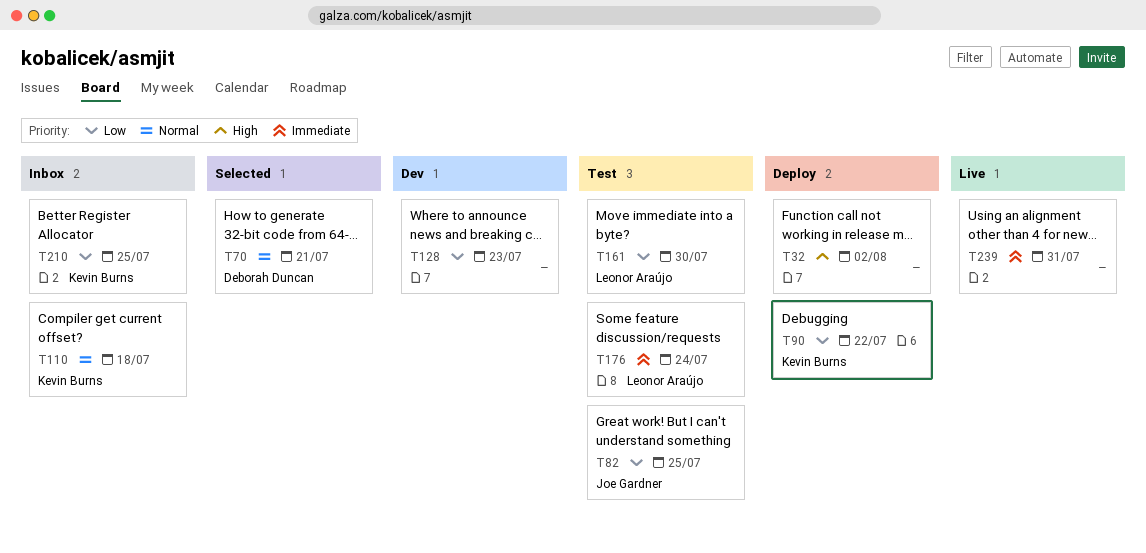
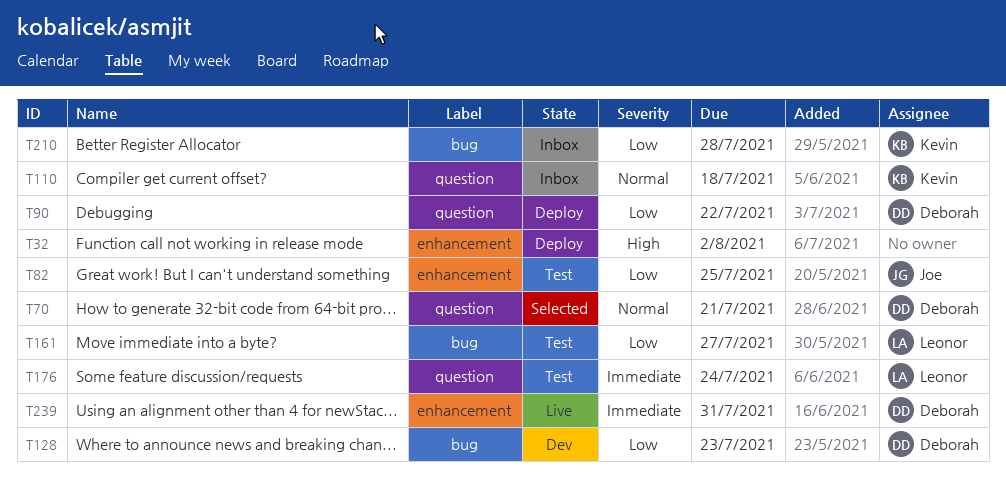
T90, owner: Kevin Burns -> Deborah Duncan
T128, owner: none -> Deborah Duncan
T161, due: Jul 30 -> Jul 27
T210, due: Jul 25 -> Jul 28
T239, owner: none -> Deborah Duncan

